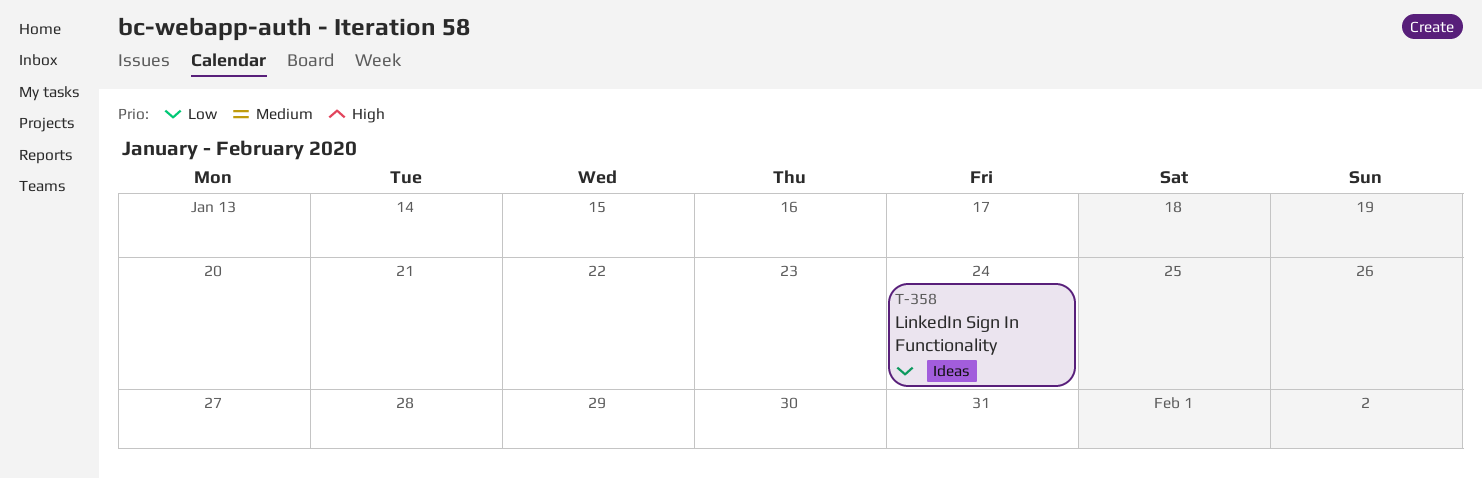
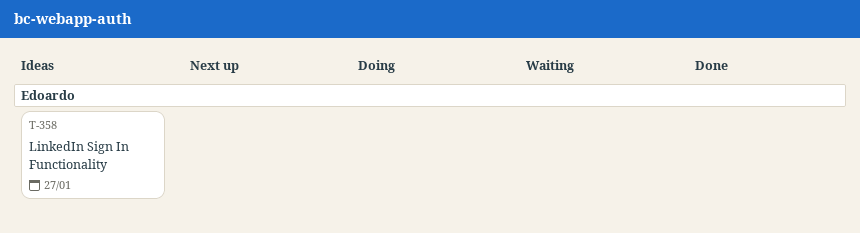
T-358, due: Jan 24 -> Jan 27

